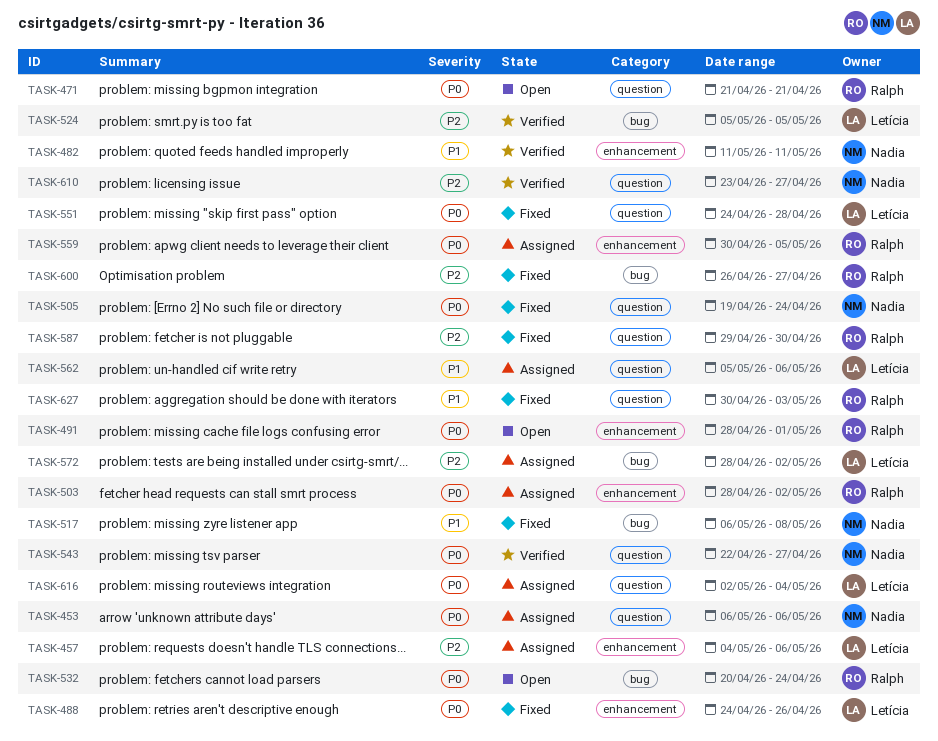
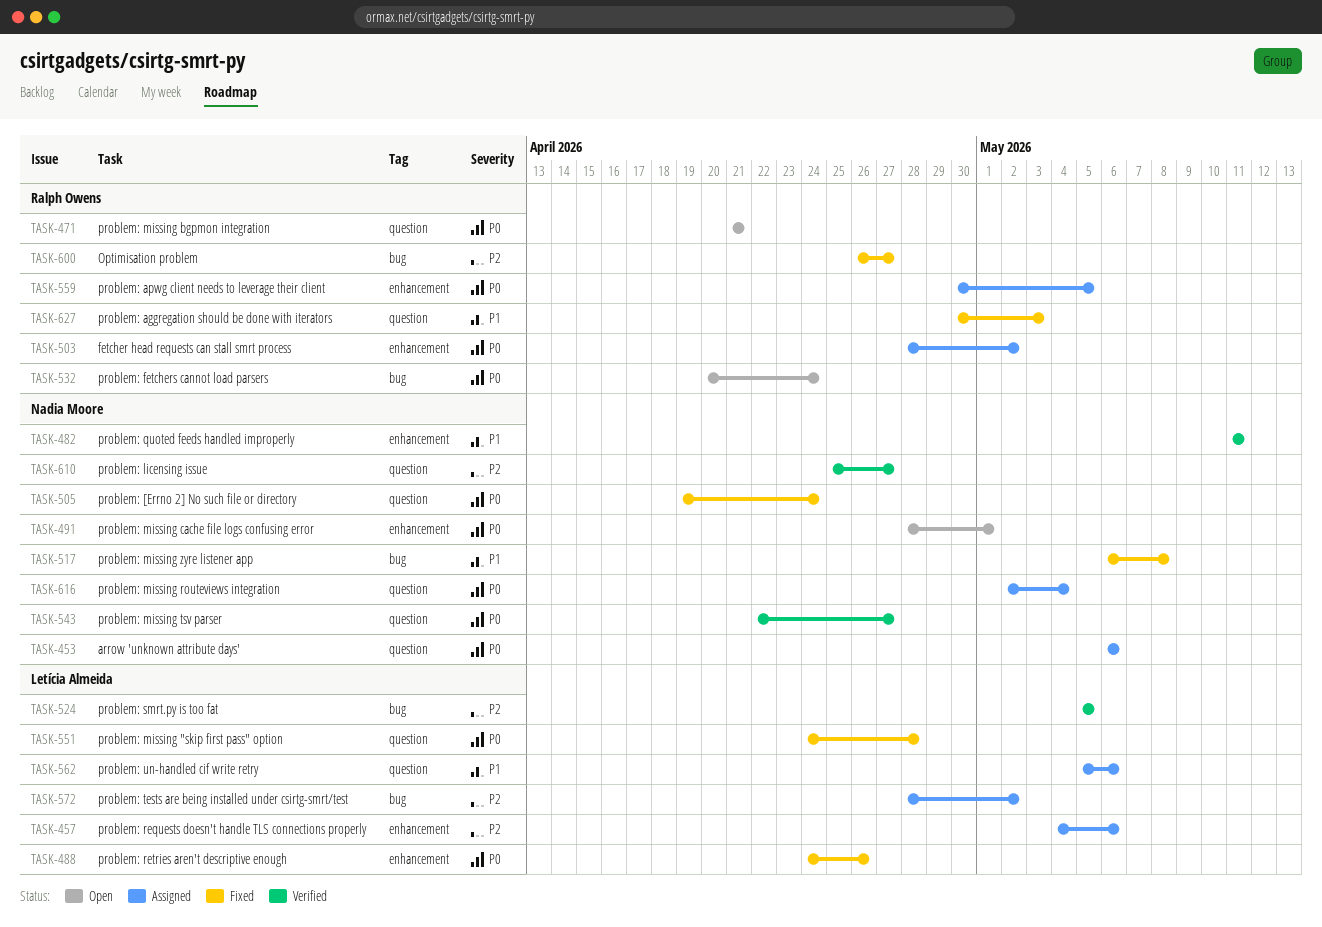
TASK-491, owner: Ralph Owens -> Nadia Moore
TASK-587: present -> none
TASK-610, start: Apr 23 -> Apr 25
TASK-616, owner: Letícia Almeida -> Nadia Moore

